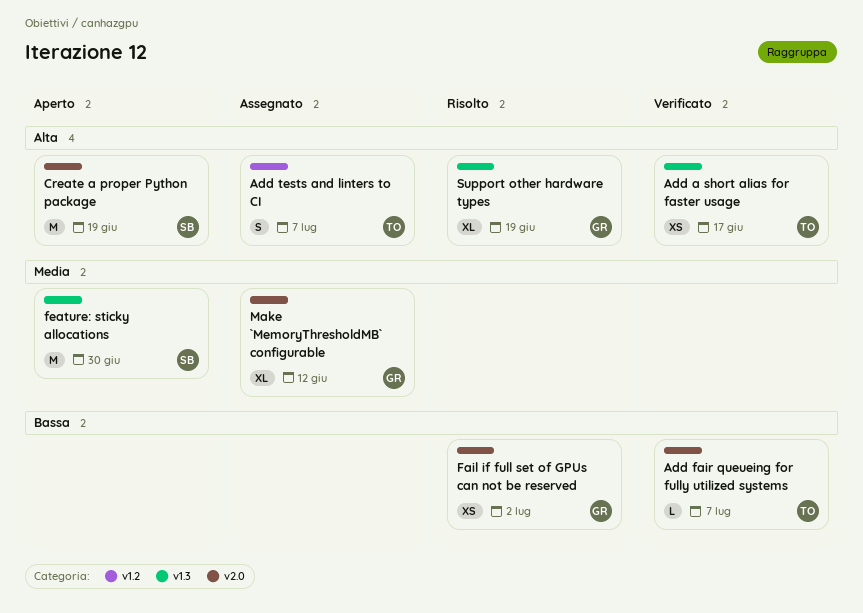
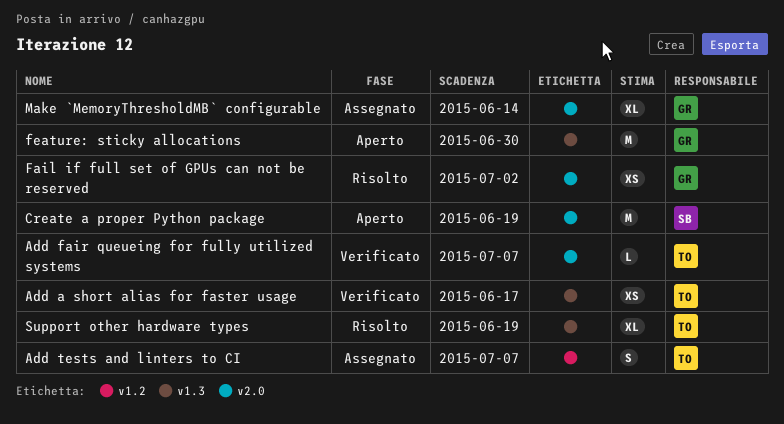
feature: sticky allocations, owner: SB -> GR
Make `MemoryThresholdMB` configurable, due: Jun 12 -> Jun 14
Support other hardware types, owner: GR -> TO

